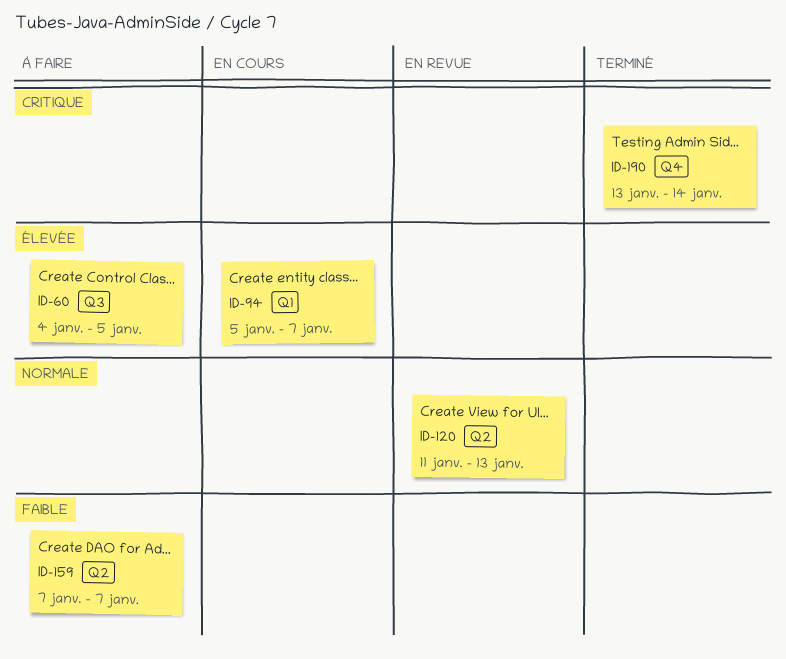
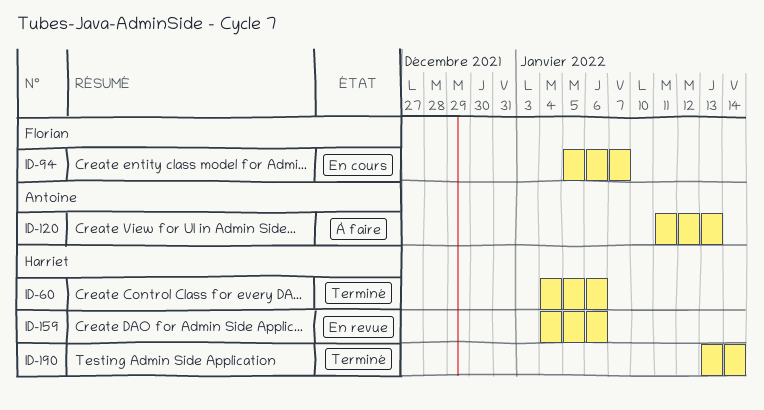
ID-60, status: À faire -> Terminé
ID-60, due: Jan 5 -> Jan 6
ID-120, status: En revue -> À faire
ID-159, status: À faire -> En revue
ID-159, start: Jan 7 -> Jan 4
ID-159, due: Jan 7 -> Jan 6

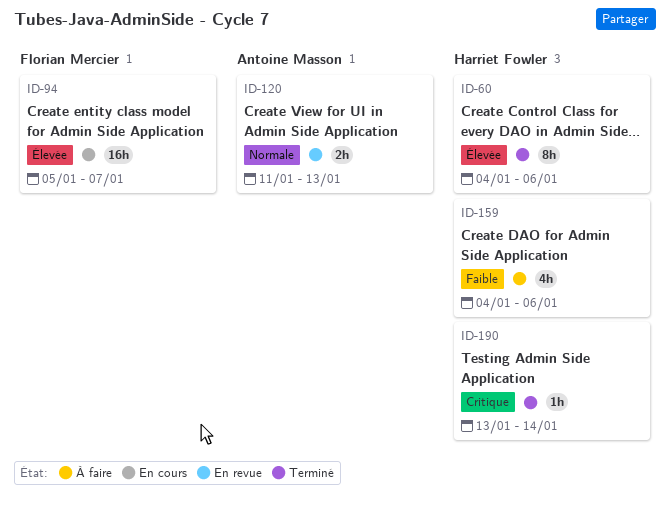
ID-120, status: À faire -> En revue
ID-159, status: En revue -> À faire

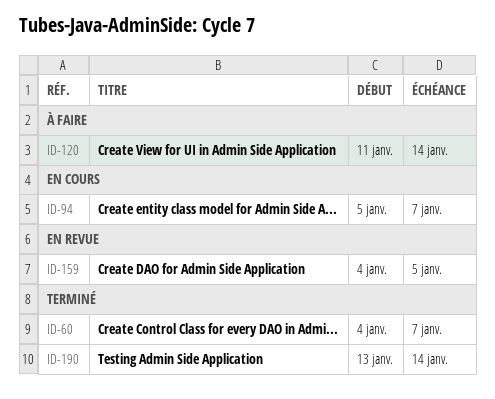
ID-60, due: Jan 6 -> Jan 7
ID-120, status: En revue -> À faire
ID-120, due: Jan 13 -> Jan 14
ID-159, status: À faire -> En revue
ID-159, due: Jan 6 -> Jan 5

